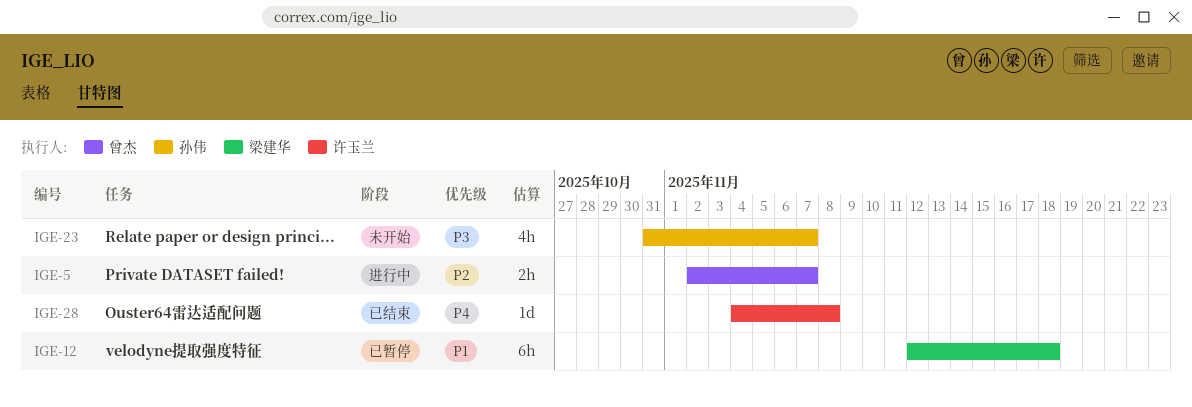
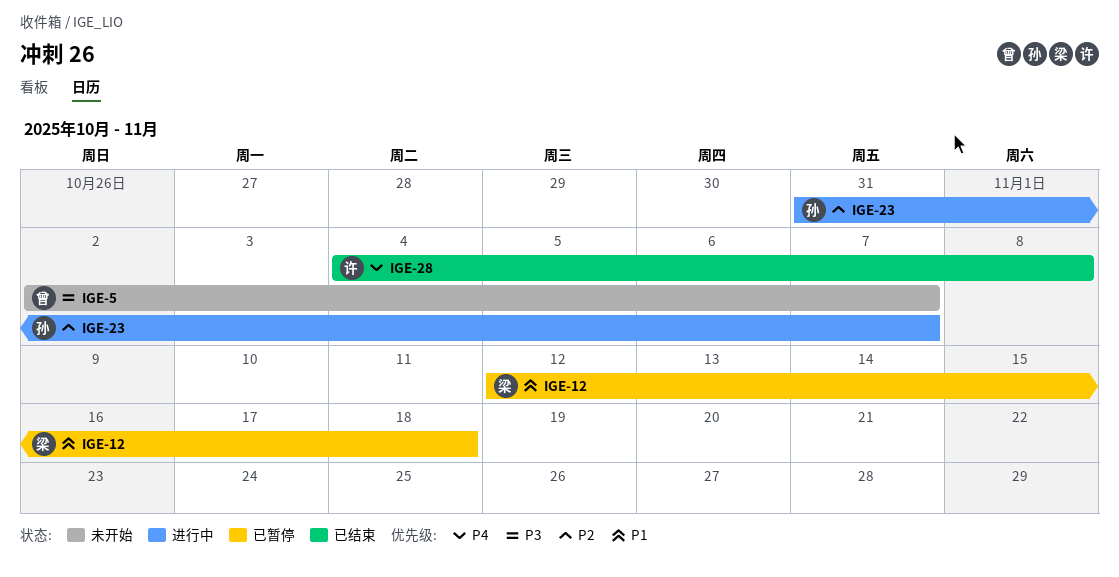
IGE-5, status: 进行中 -> 未开始
IGE-5, priority: P2 -> P3
IGE-23, status: 未开始 -> 进行中
IGE-23, priority: P3 -> P2

